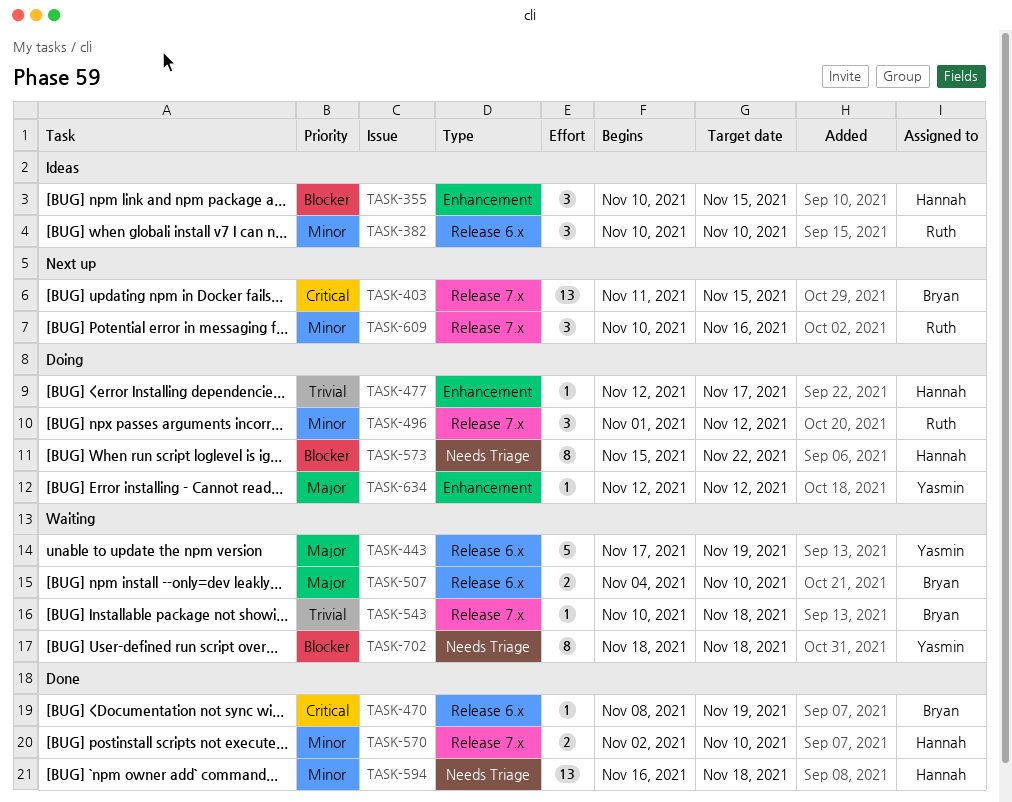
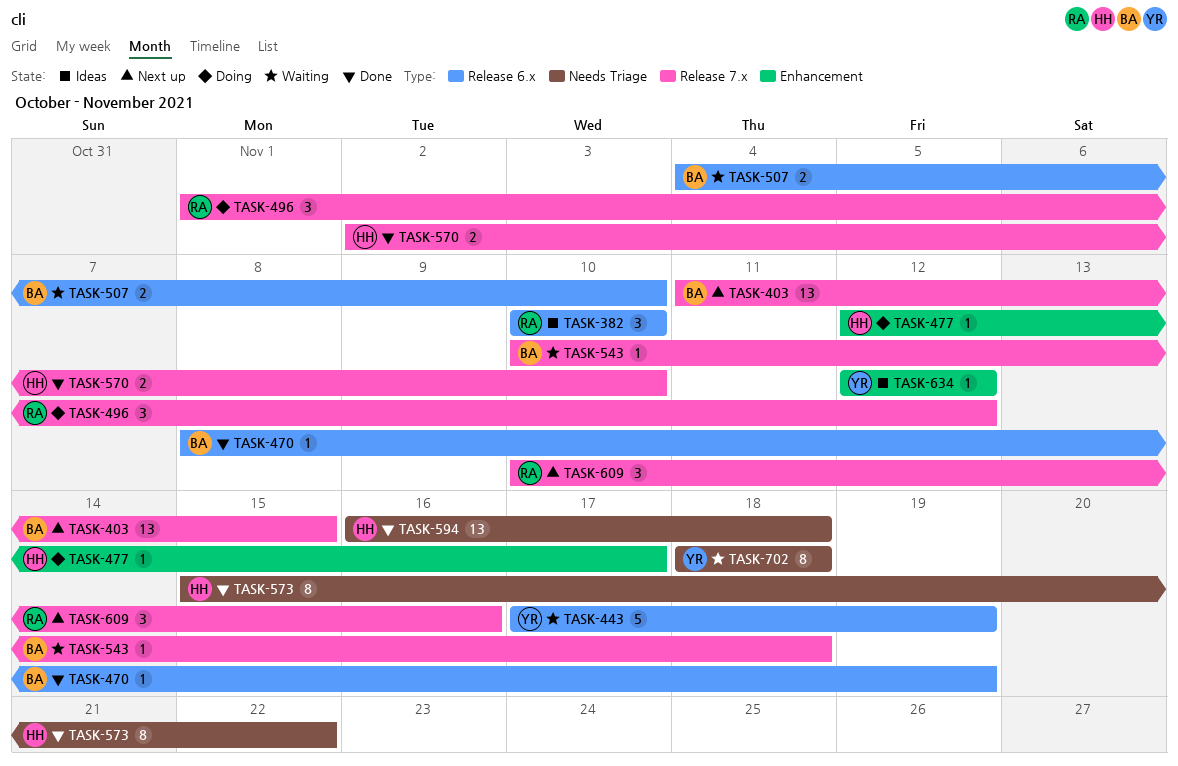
TASK-355: present -> none
TASK-573, status: Doing -> Done
TASK-634, status: Doing -> Ideas

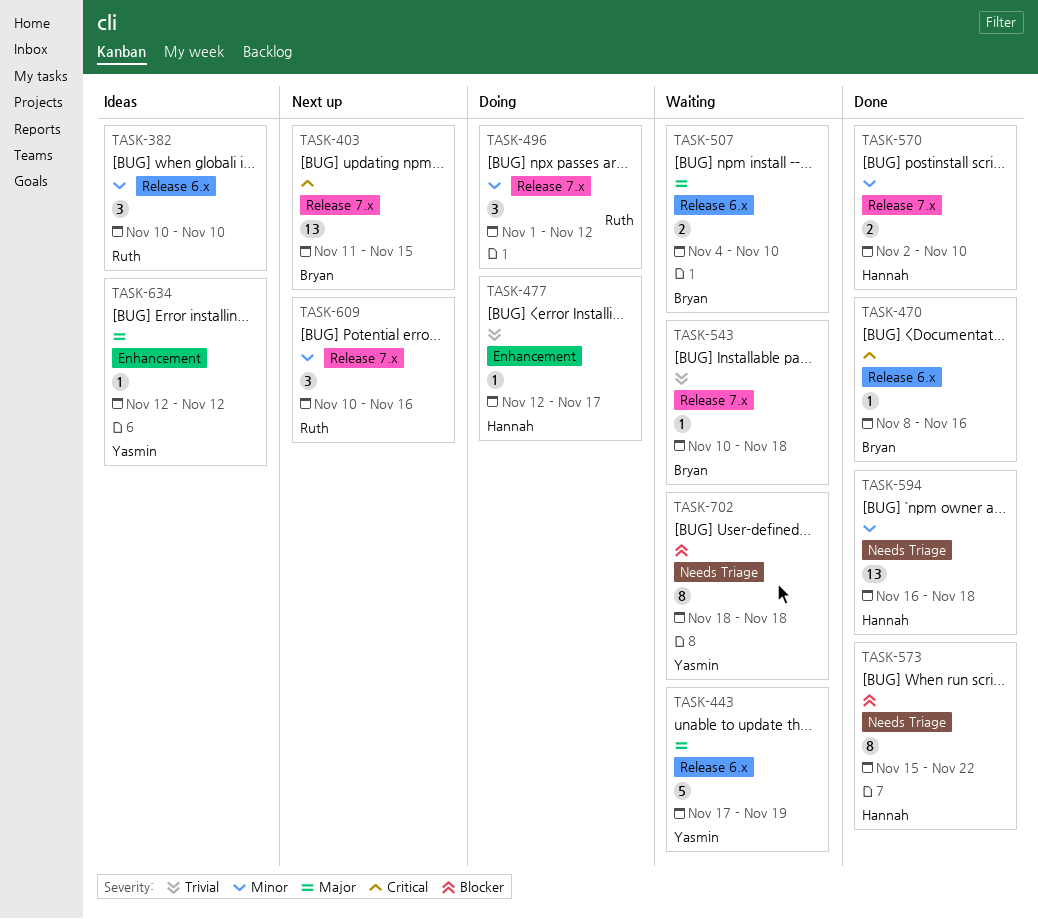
TASK-470, due: Nov 19 -> Nov 16

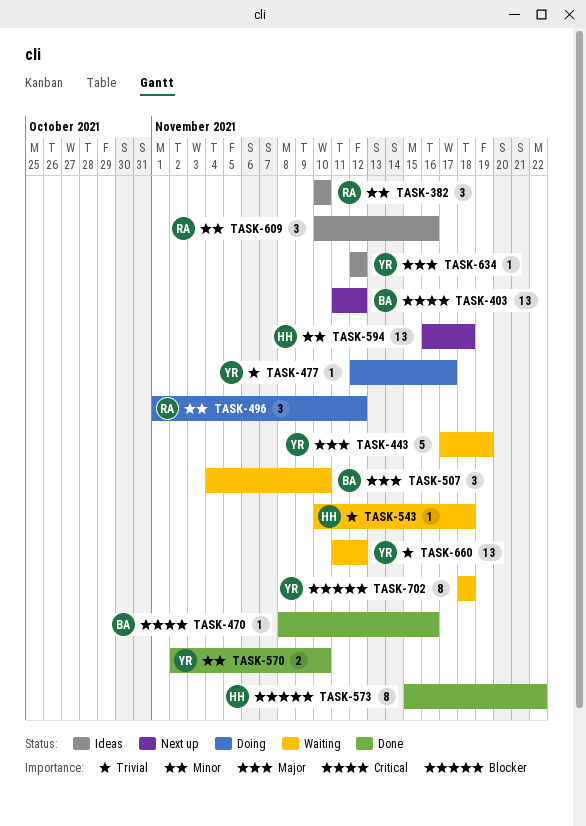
TASK-403, due: Nov 15 -> Nov 12
TASK-477, owner: Hannah -> Yasmin
TASK-507, estimate: 2 -> 3
TASK-543, owner: Bryan -> Hannah
TASK-570, owner: Hannah -> Yasmin
TASK-594, status: Done -> Next up
TASK-609, status: Next up -> Ideas
TASK-660: none -> present

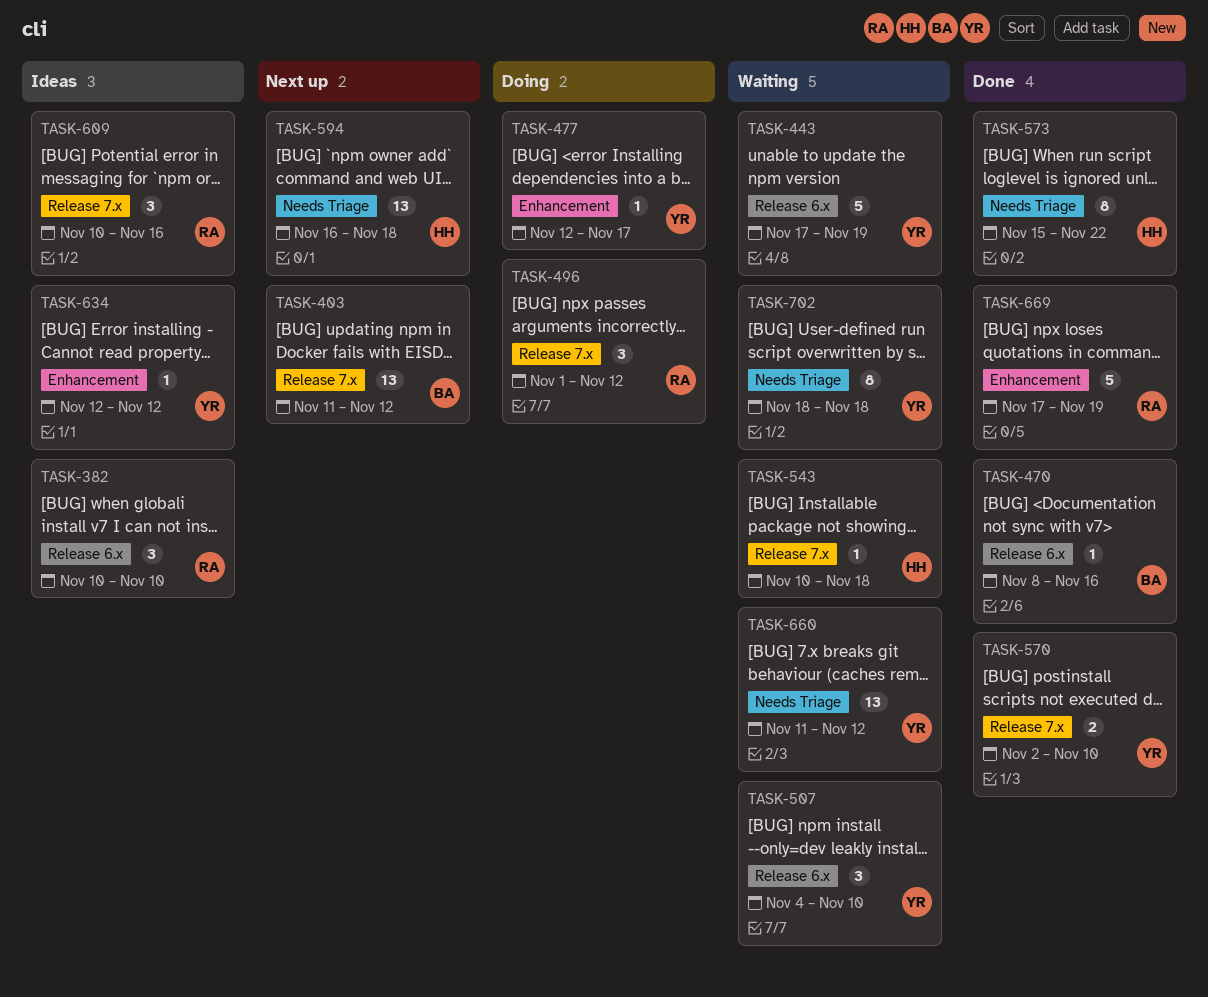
TASK-507, owner: BA -> YR
TASK-669: none -> present

